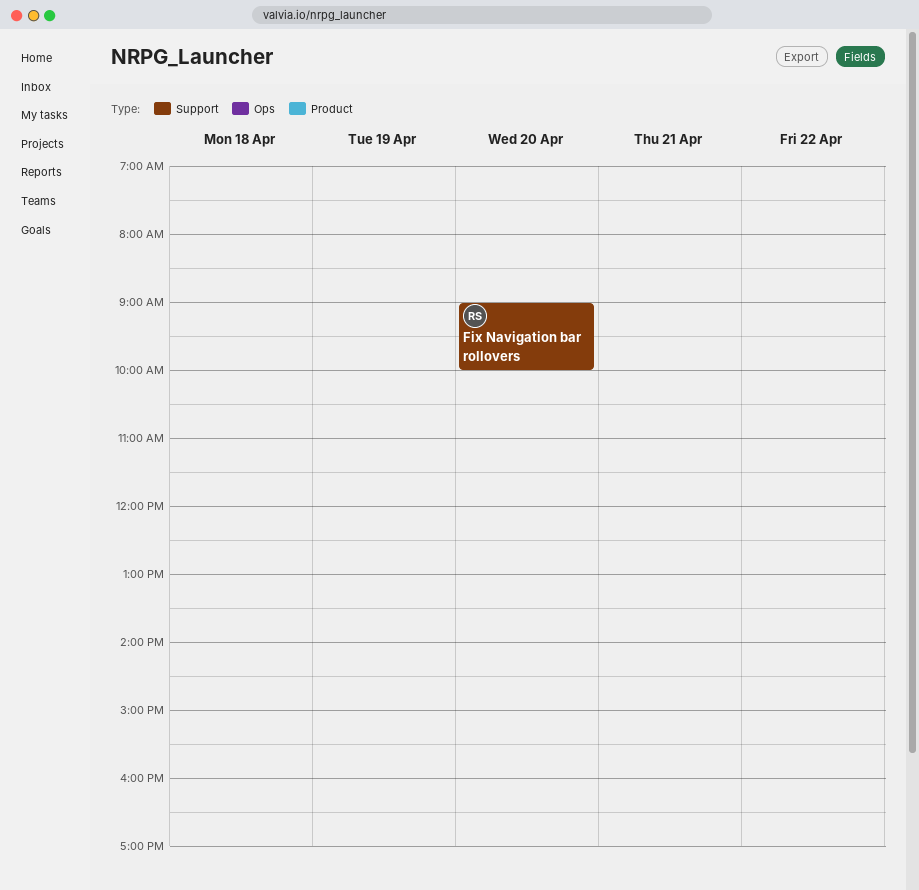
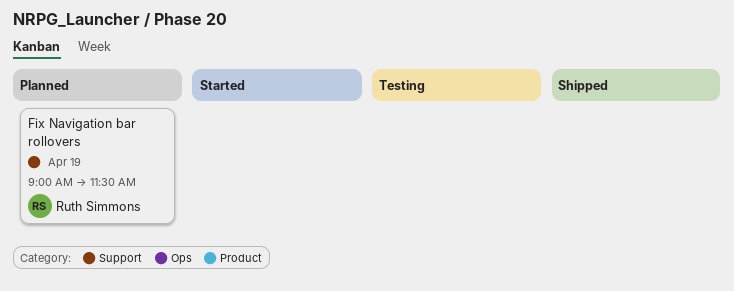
Fix Navigation bar rollovers, day: Apr 20 -> Apr 19
Fix Navigation bar rollovers, ends: 10:00 -> 11:30

